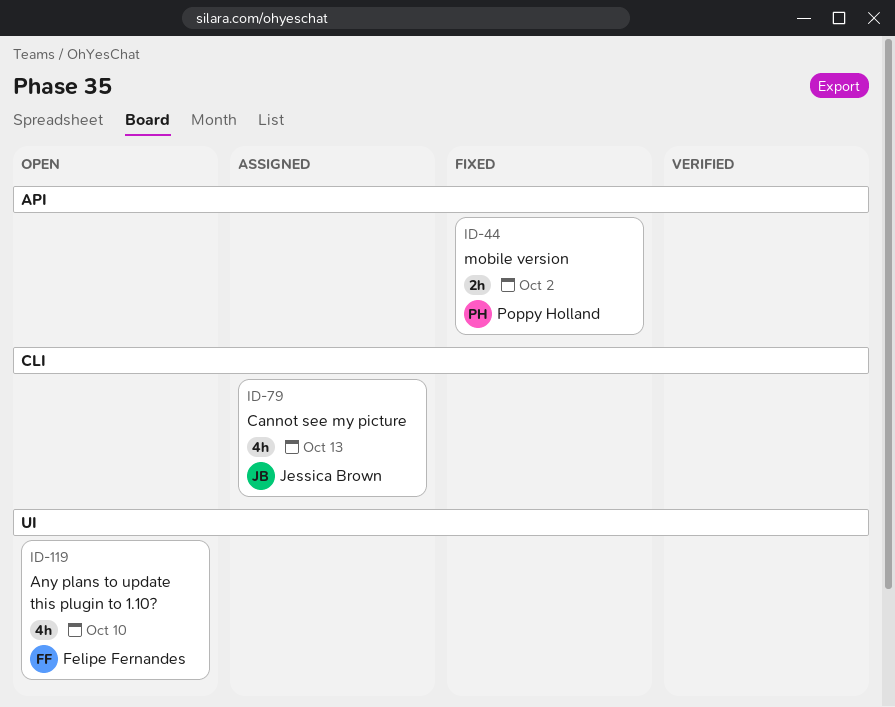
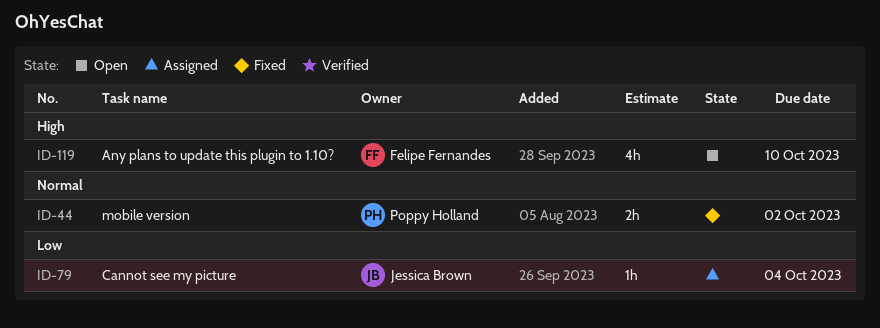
ID-79, estimate: 4h -> 1h
ID-79, due: Oct 13 -> Oct 4

